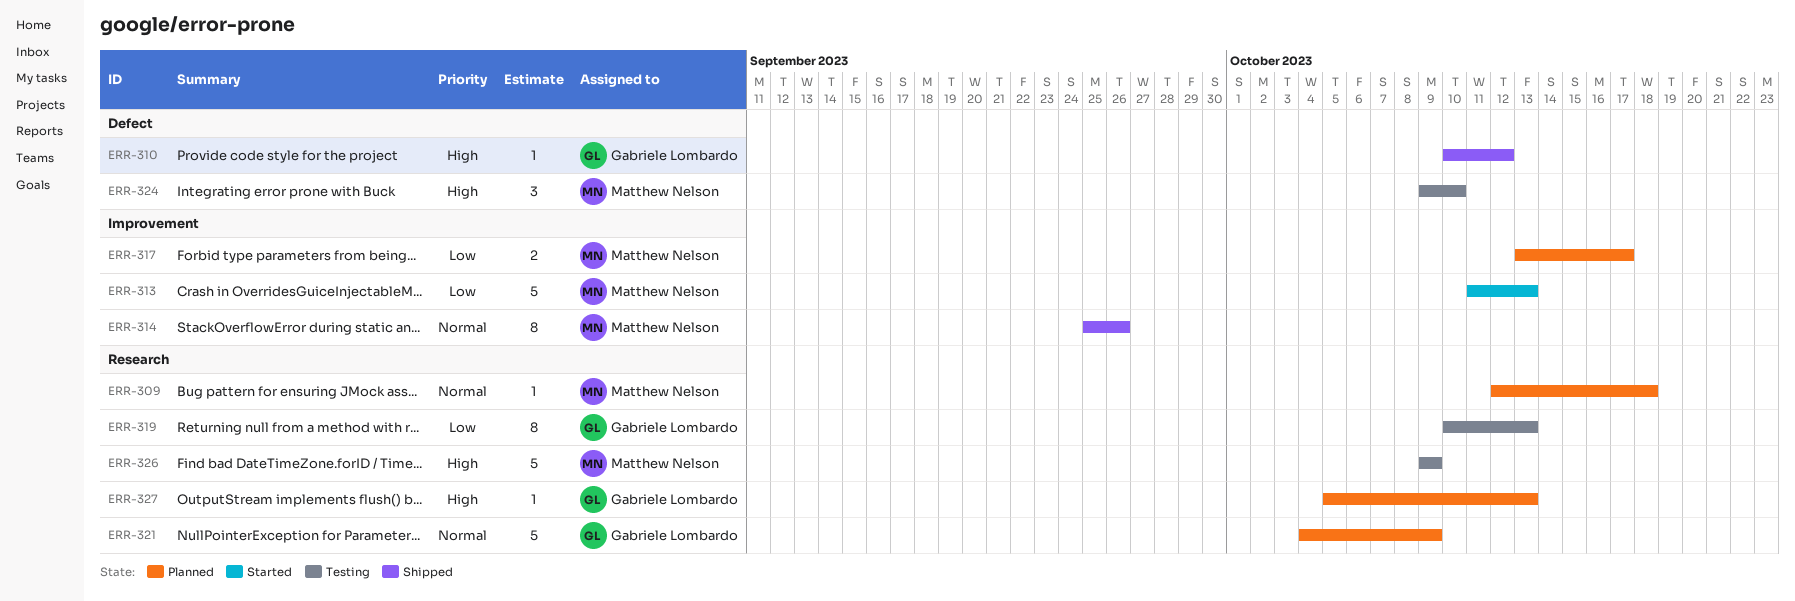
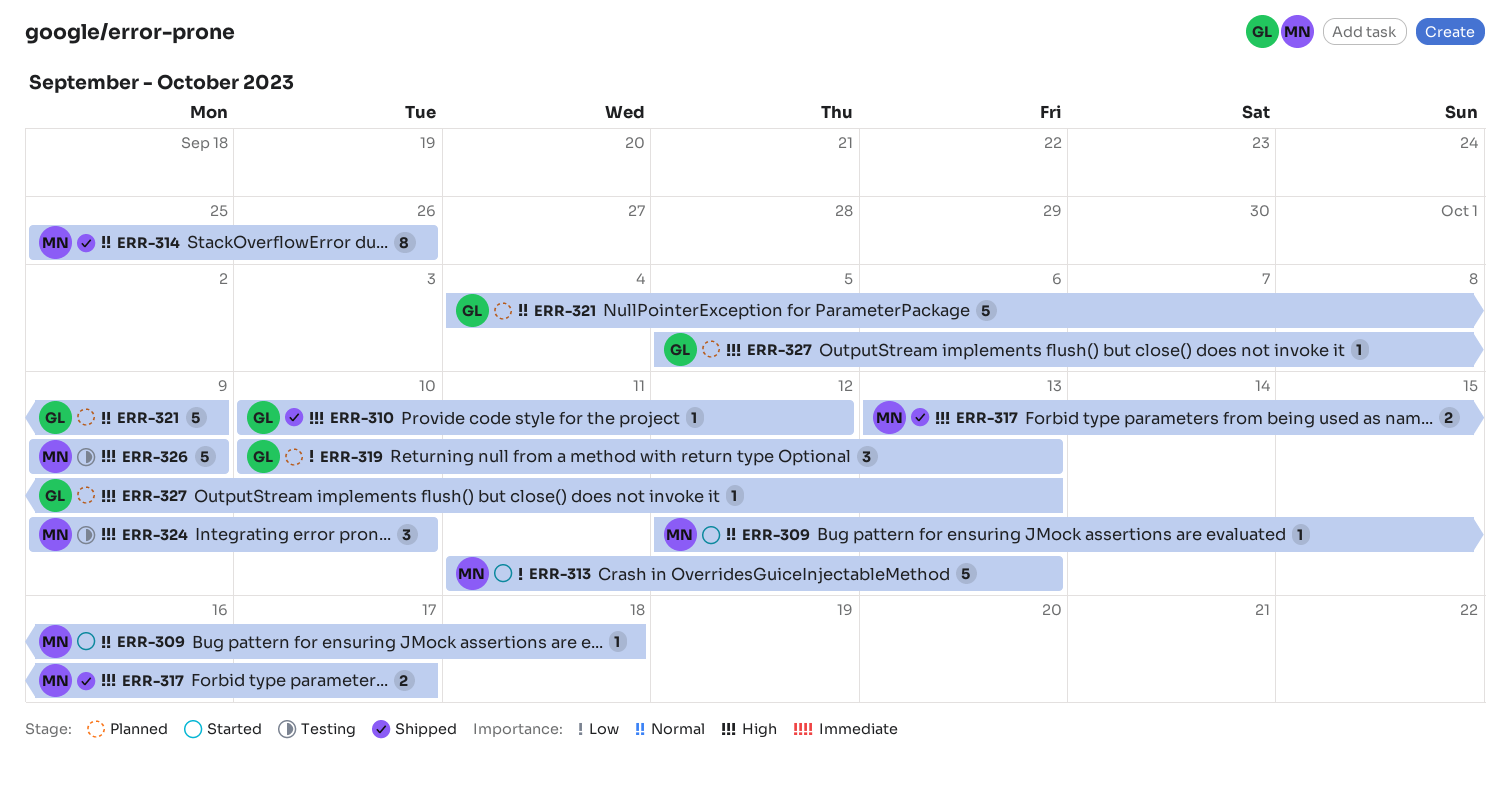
ERR-309, status: Planned -> Started
ERR-317, status: Planned -> Shipped
ERR-317, priority: Low -> High
ERR-319, status: Testing -> Planned
ERR-319, estimate: 8 -> 3

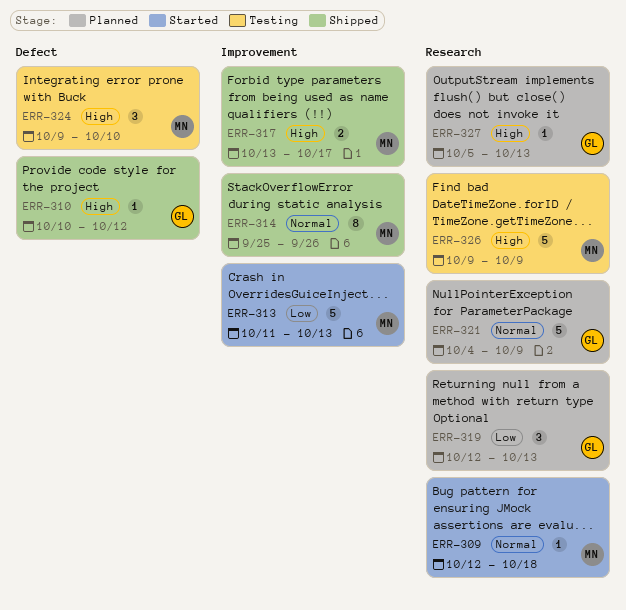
ERR-319, start: Oct 10 -> Oct 12

